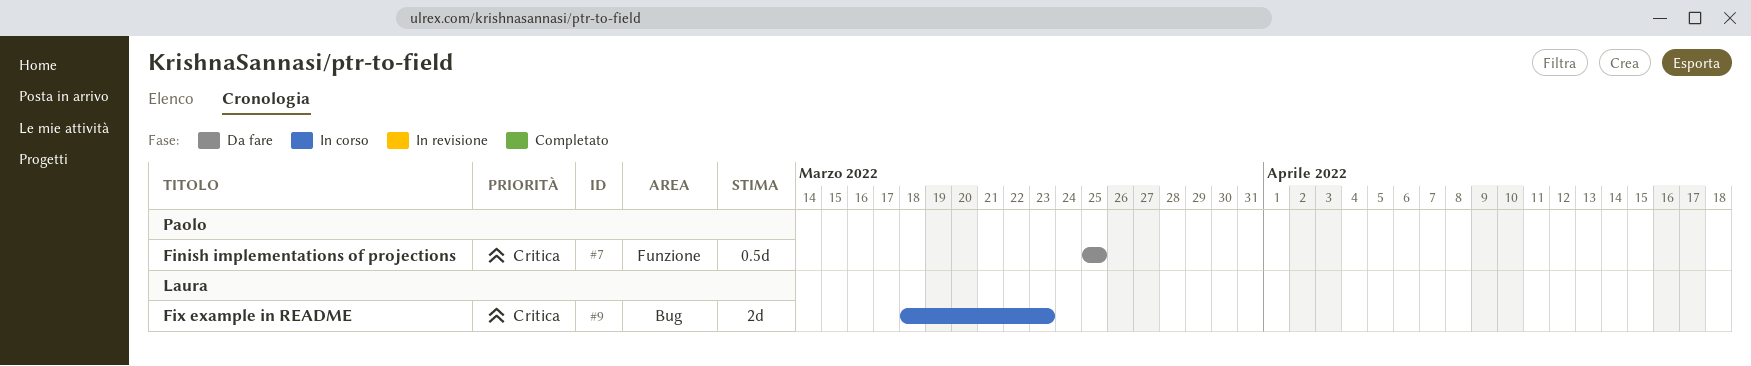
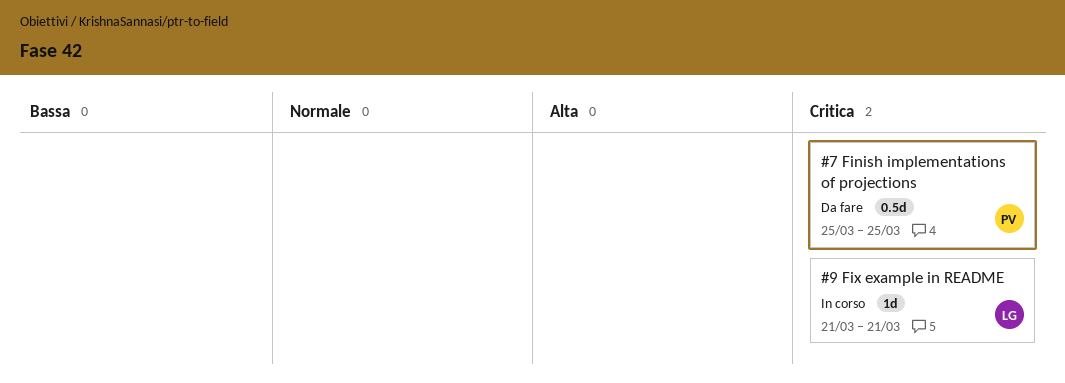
#9, estimate: 2d -> 1d
#9, start: Mar 18 -> Mar 21
#9, due: Mar 23 -> Mar 21

